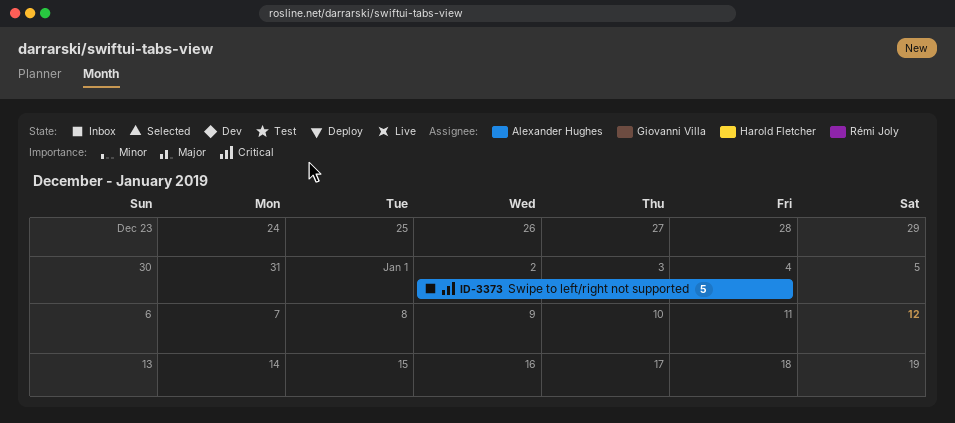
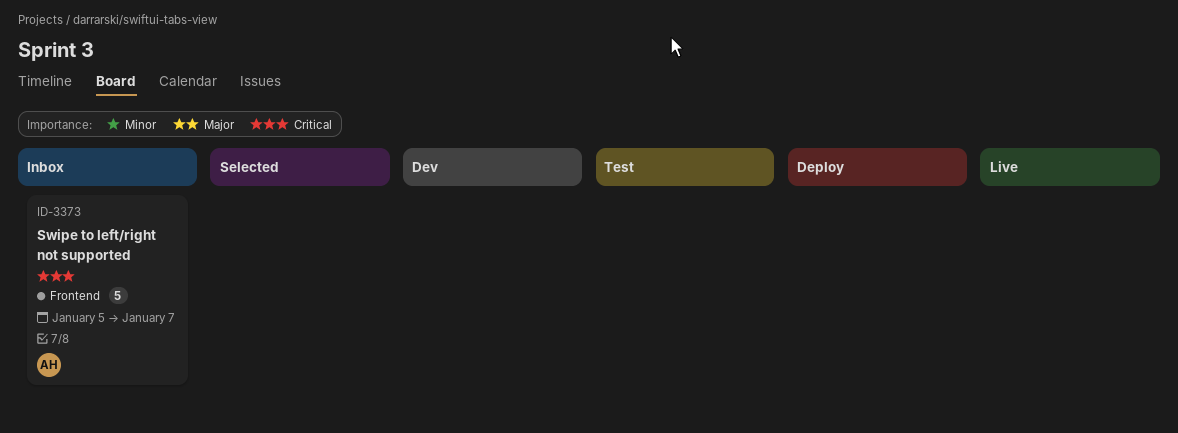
ID-3373, start: Jan 2 -> Jan 5
ID-3373, due: Jan 4 -> Jan 7

